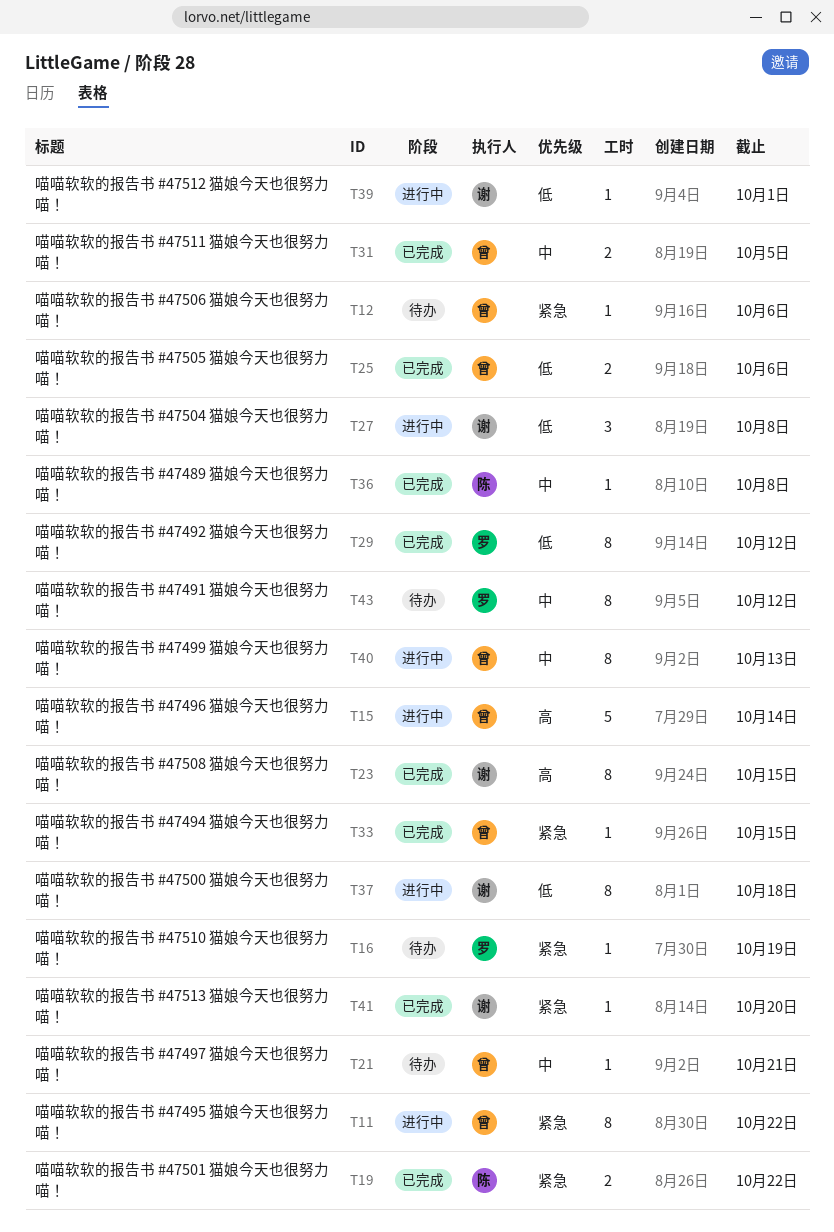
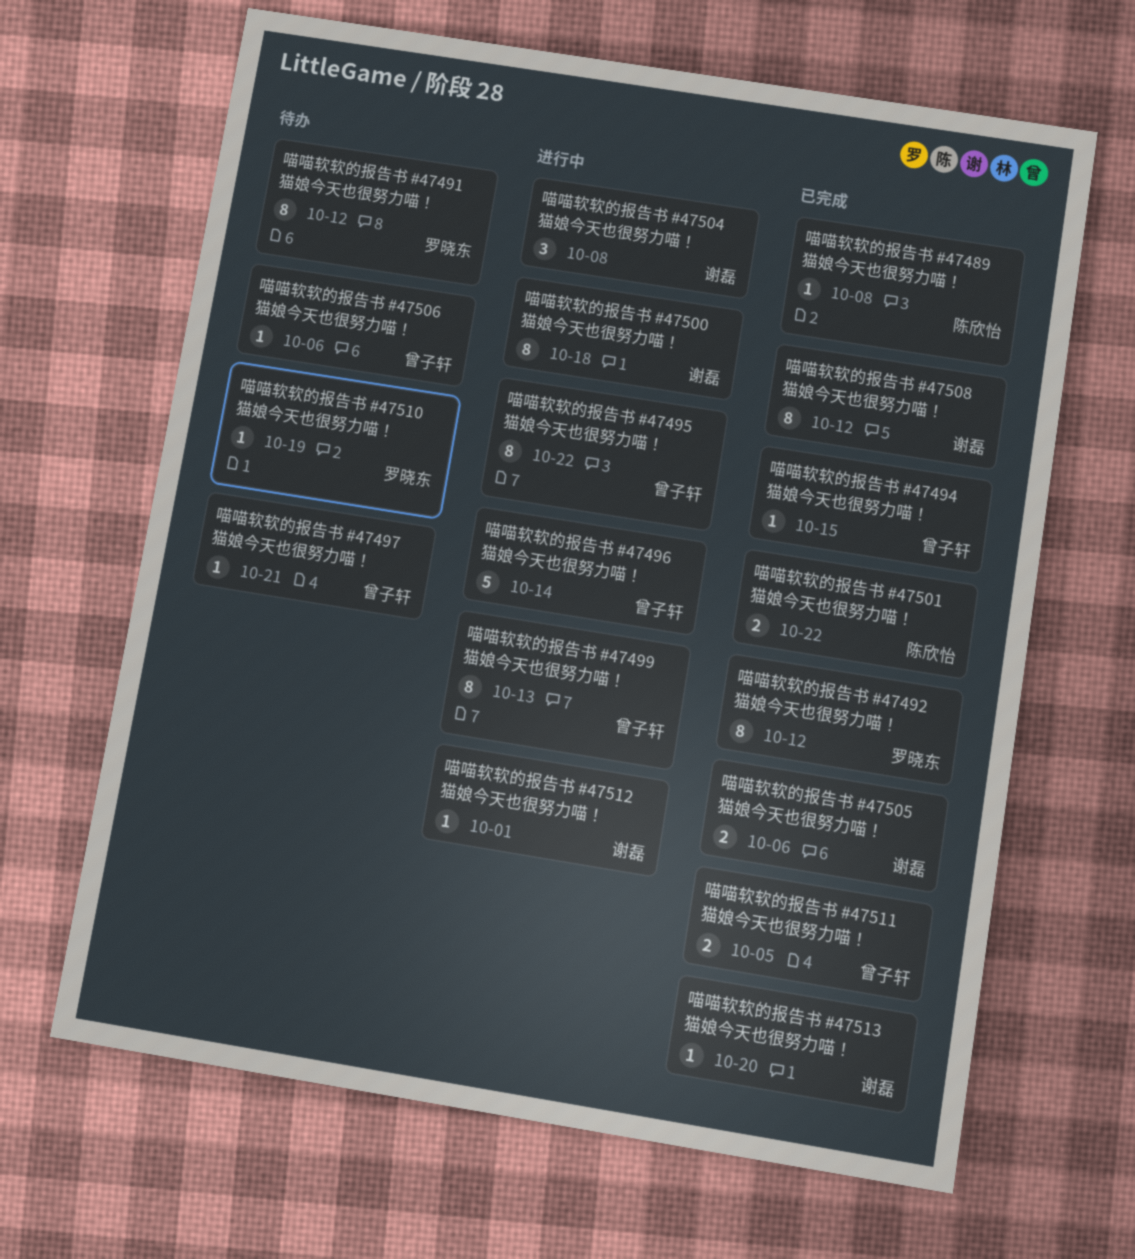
喵喵软软的报告书 #47505 猫娘今天也很努力喵！, owner: 曾子轩 -> 谢磊
喵喵软软的报告书 #47508 猫娘今天也很努力喵！, due: Oct 15 -> Oct 12

